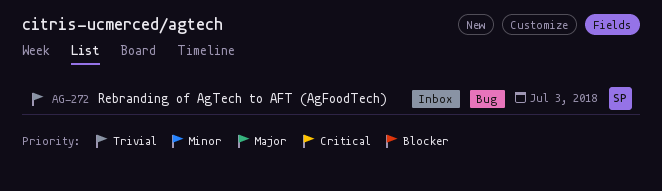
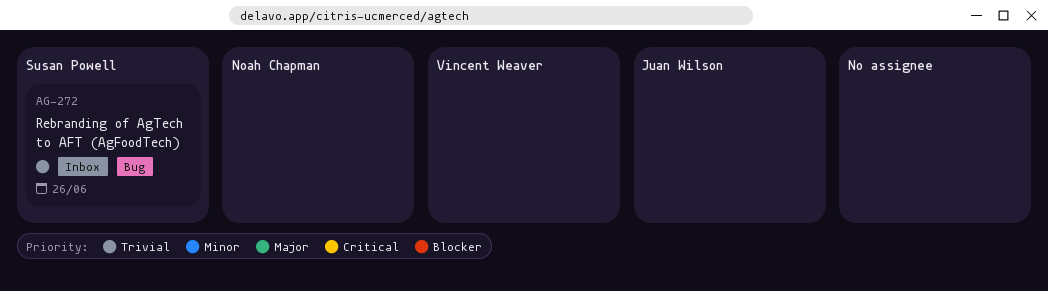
AG-272, due: Jul 3 -> Jun 26

